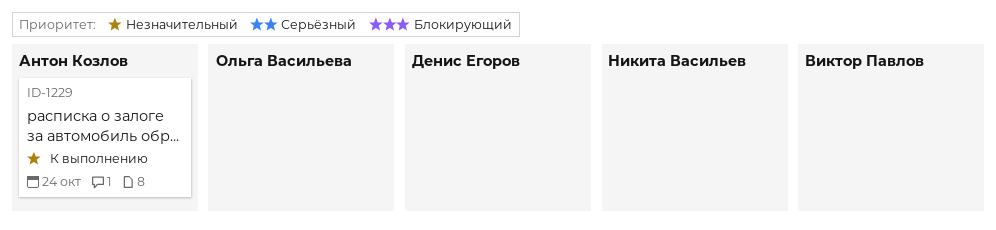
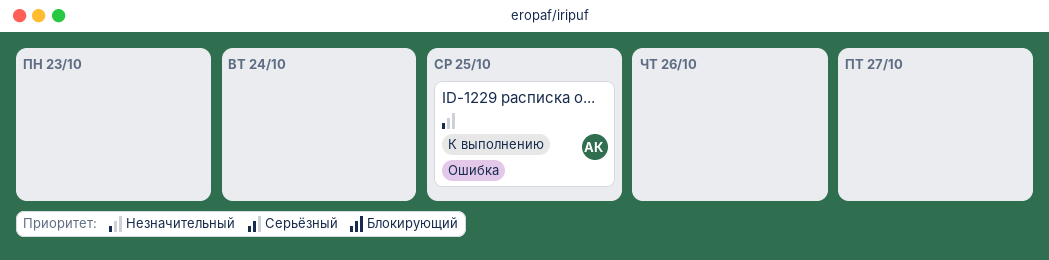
ID-1229, due: Oct 24 -> Oct 25

